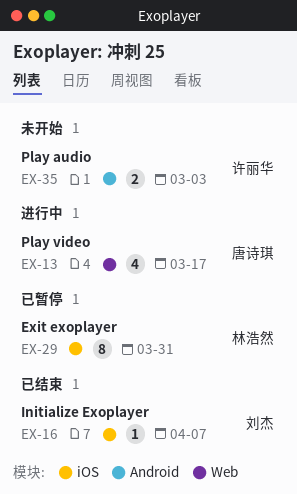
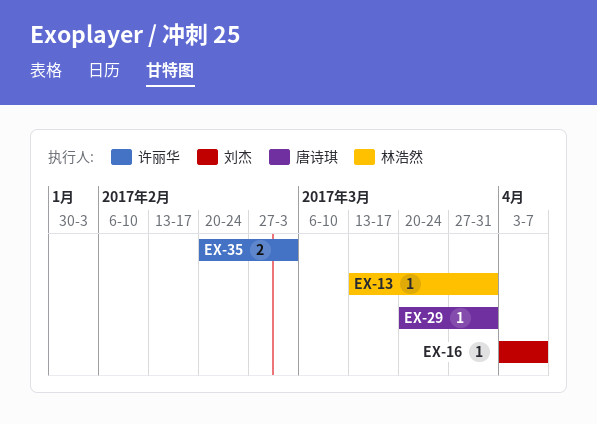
EX-13, owner: 唐诗琪 -> 林浩然
EX-13, estimate: 4 -> 1
EX-13, due: Mar 17 -> Mar 31
EX-29, owner: 林浩然 -> 唐诗琪
EX-29, estimate: 8 -> 1

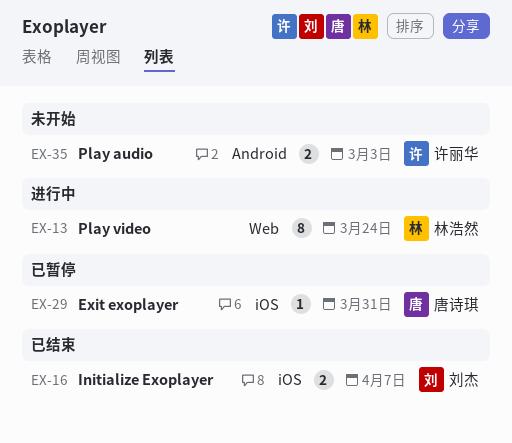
EX-13, estimate: 1 -> 8
EX-13, due: Mar 31 -> Mar 24
EX-16, estimate: 1 -> 2

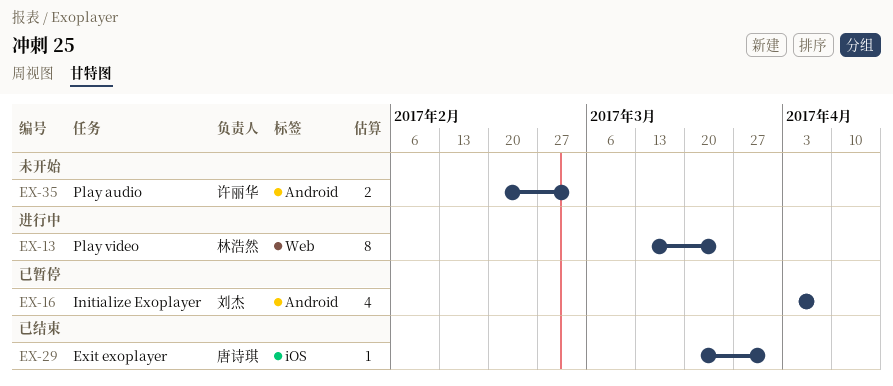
EX-16, status: 已结束 -> 已暂停
EX-16, label: iOS -> Android
EX-16, estimate: 2 -> 4
EX-29, status: 已暂停 -> 已结束

